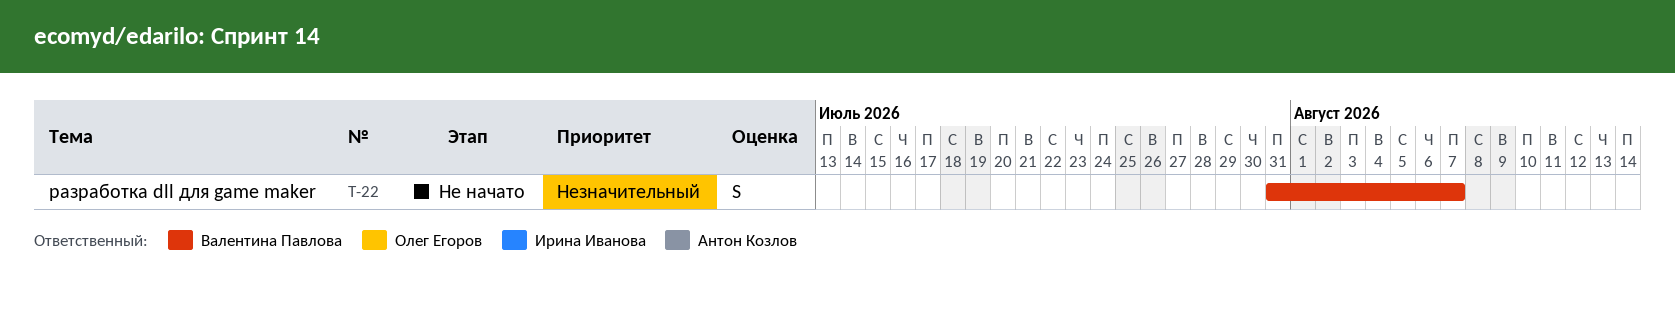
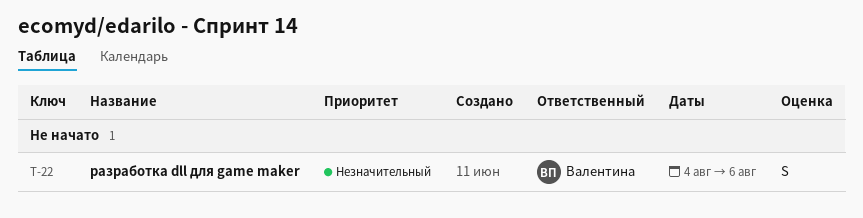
T-22, start: Jul 31 -> Aug 4
T-22, due: Aug 7 -> Aug 6

